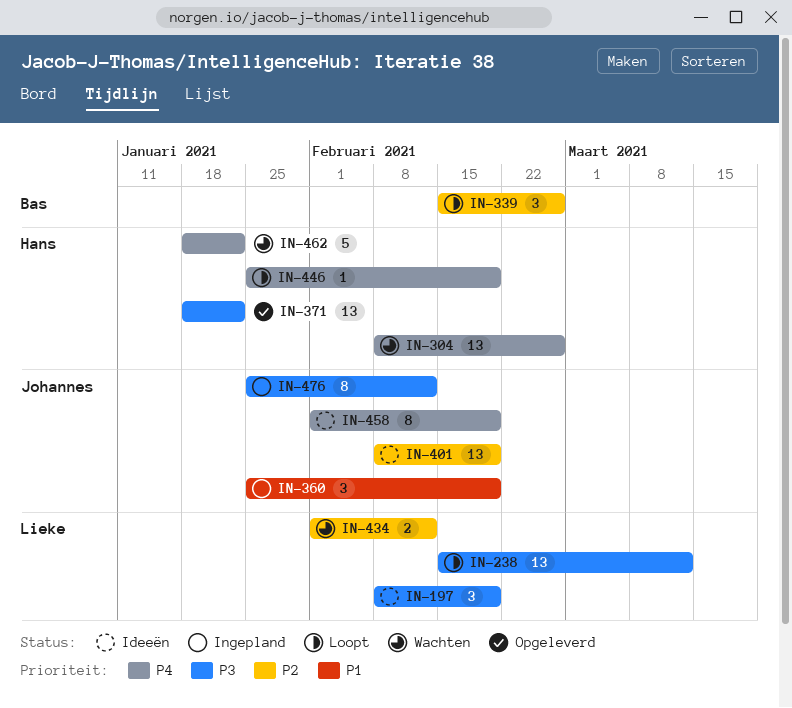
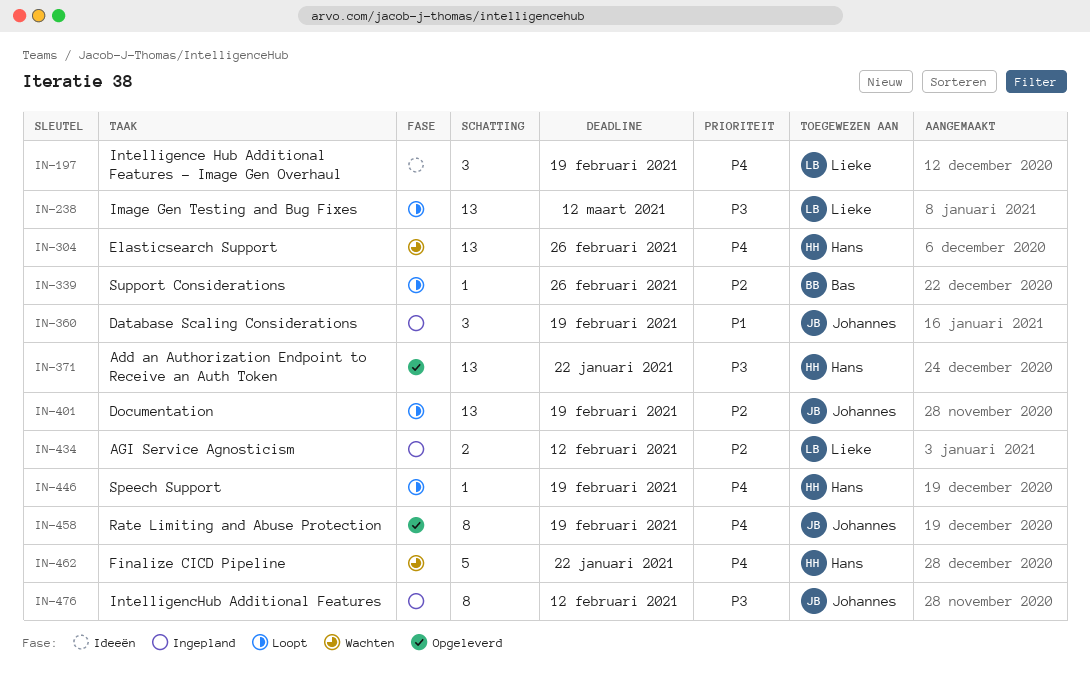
IN-197, priority: P3 -> P4
IN-339, estimate: 3 -> 1
IN-401, status: Ideeën -> Loopt
IN-434, status: Wachten -> Ingepland
IN-458, status: Ideeën -> Opgeleverd

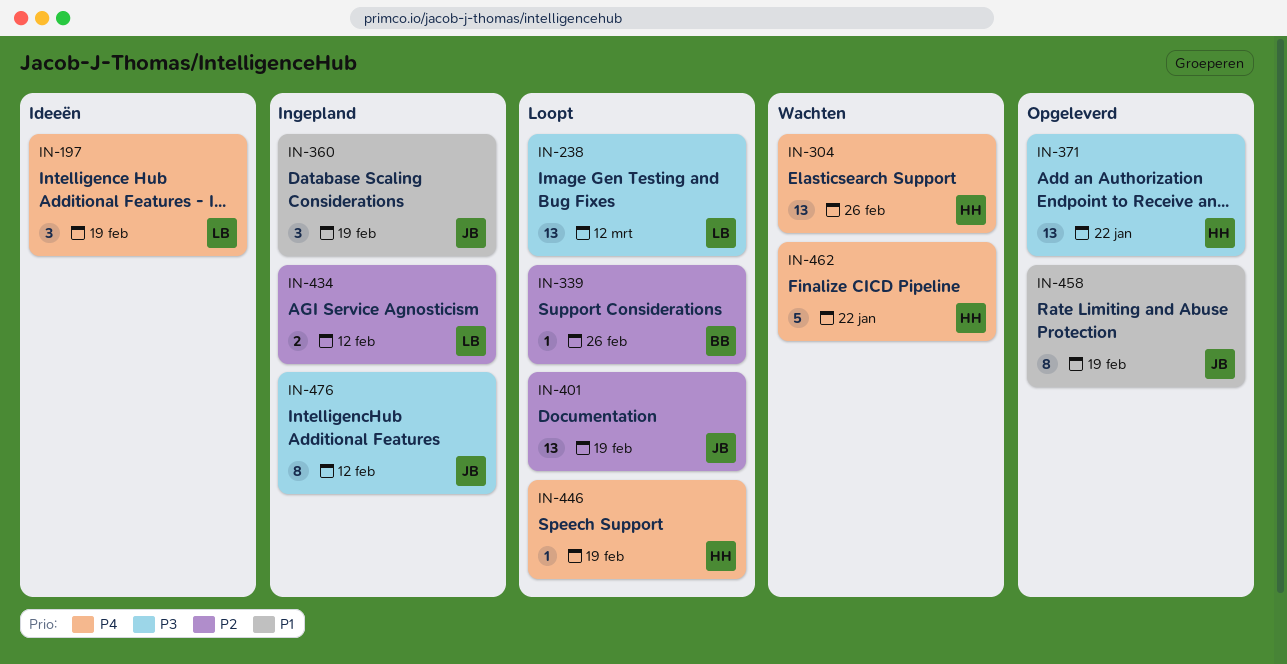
IN-458, priority: P4 -> P1

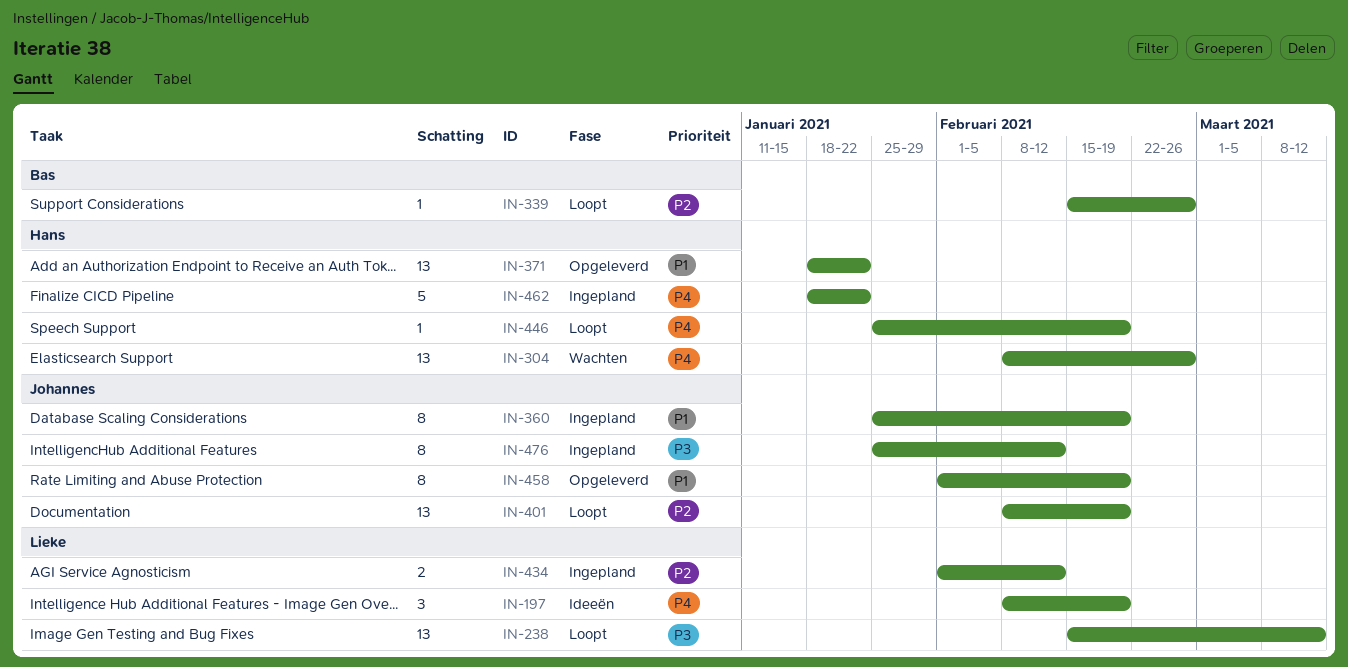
IN-360, estimate: 3 -> 8
IN-371, priority: P3 -> P1
IN-462, status: Wachten -> Ingepland

